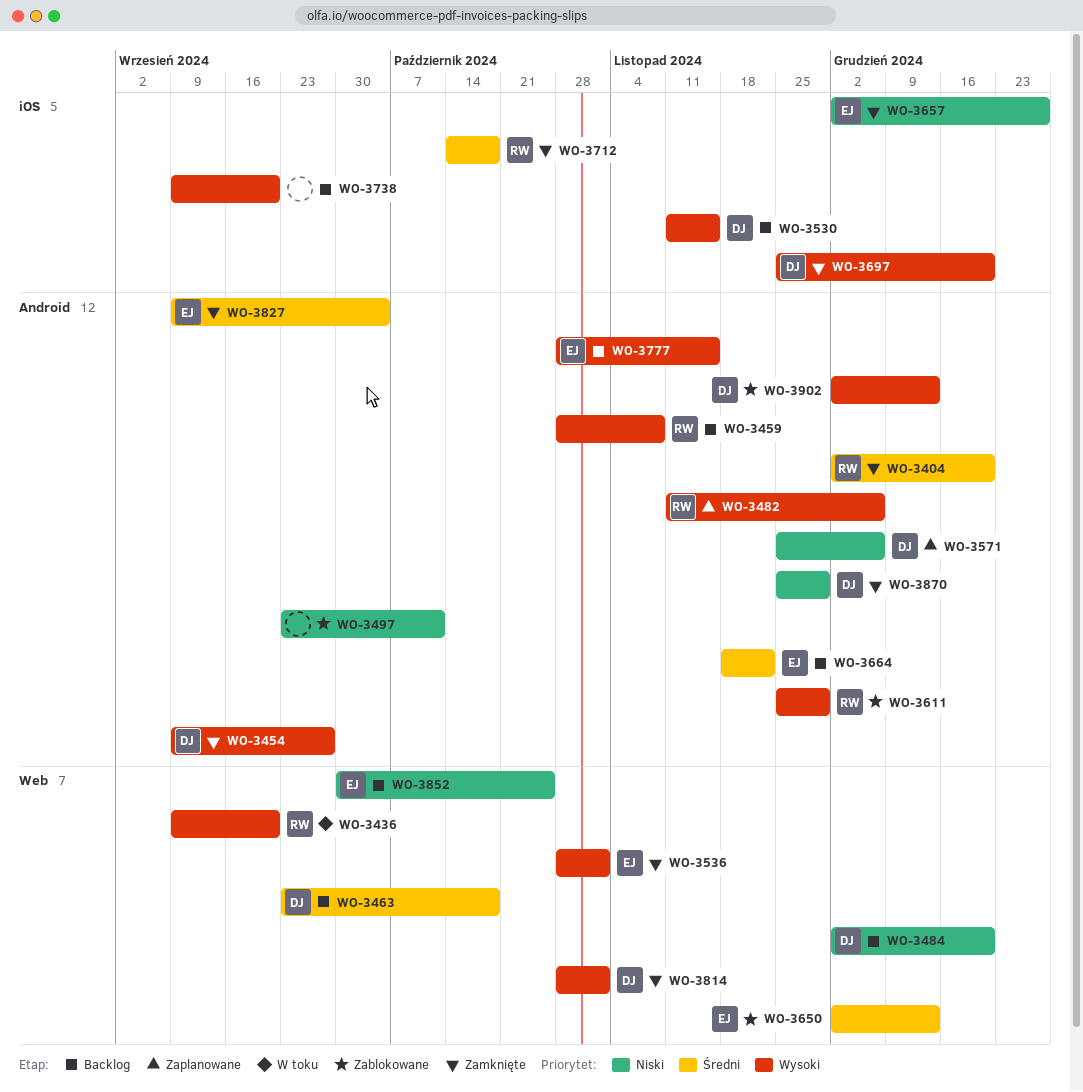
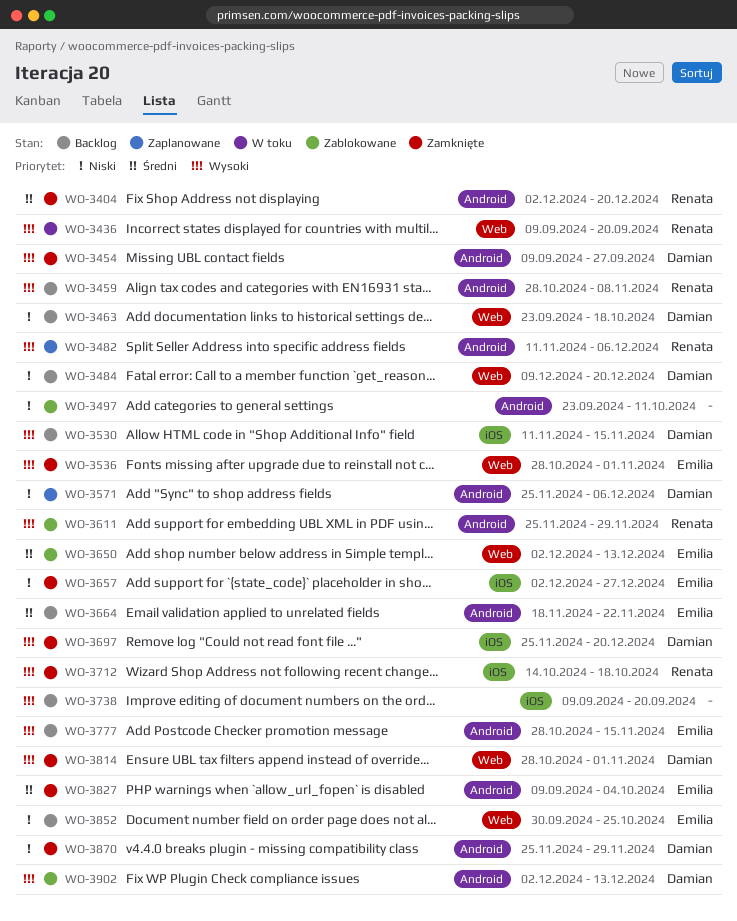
WO-3463, priority: Średni -> Niski
WO-3484, start: Dec 2 -> Dec 9
WO-3712, priority: Średni -> Wysoki

